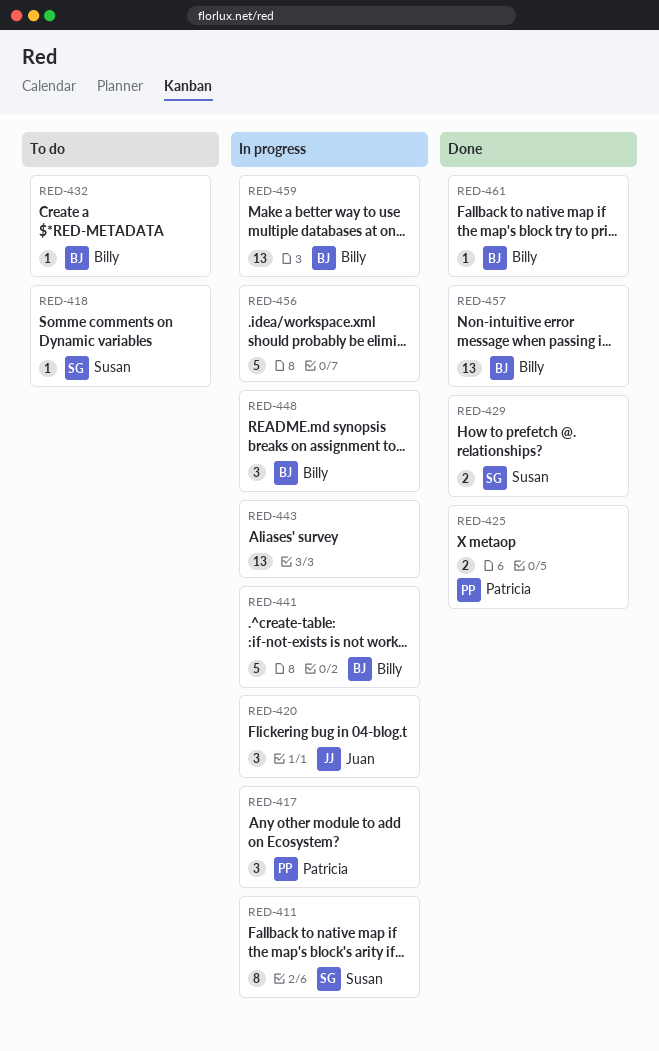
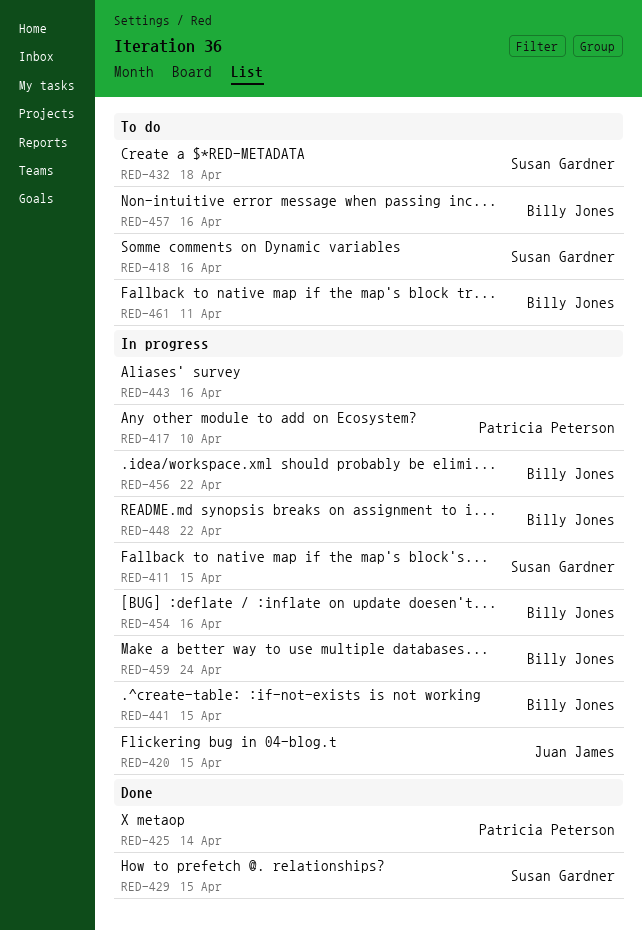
RED-432, owner: Billy Jones -> Susan Gardner
RED-454: none -> present
RED-456, owner: none -> Billy Jones
RED-457, status: Done -> To do
RED-461, status: Done -> To do

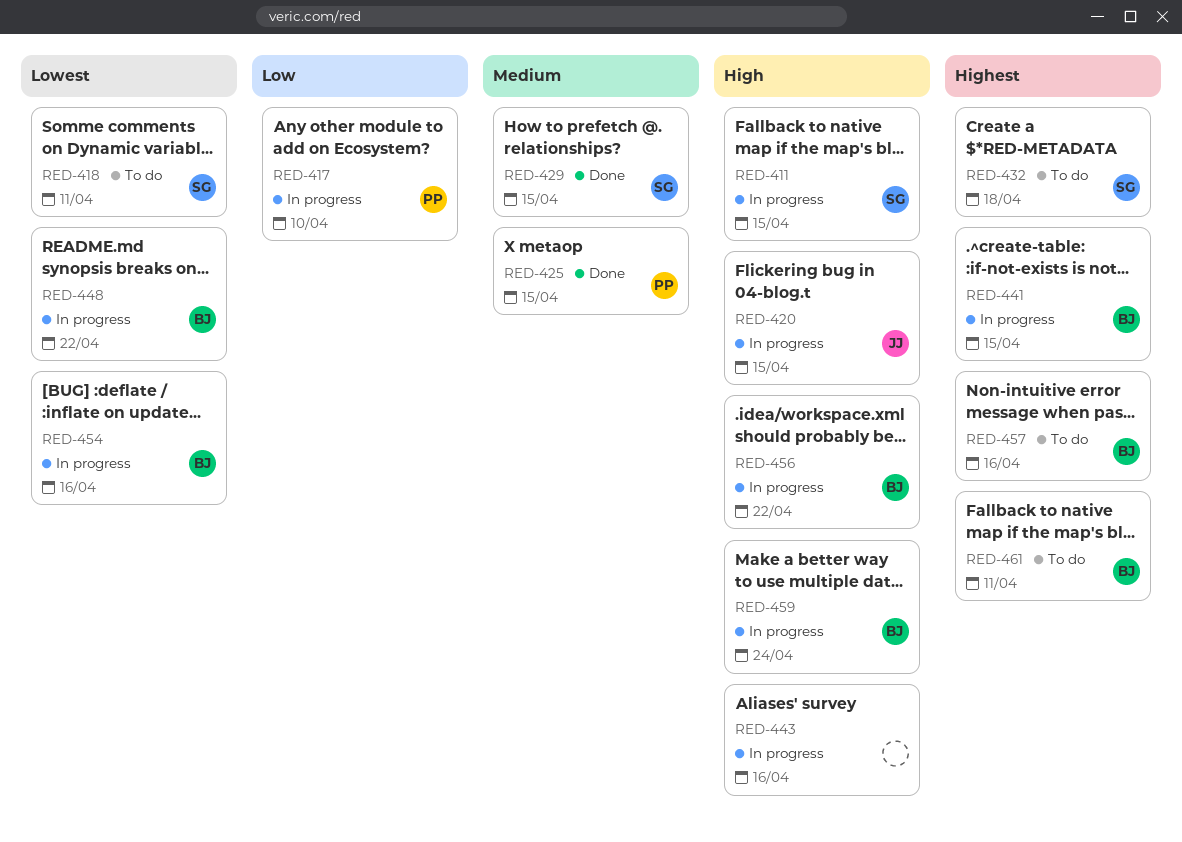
RED-418, due: Apr 16 -> Apr 11
RED-425, due: Apr 14 -> Apr 15

